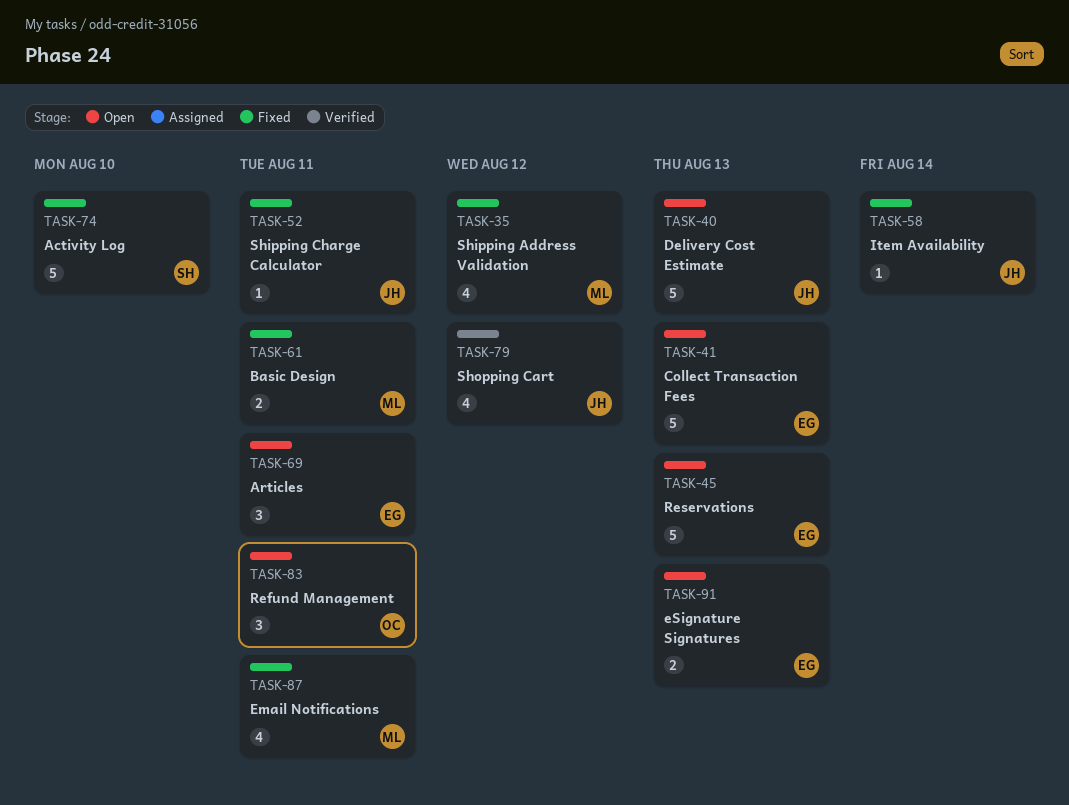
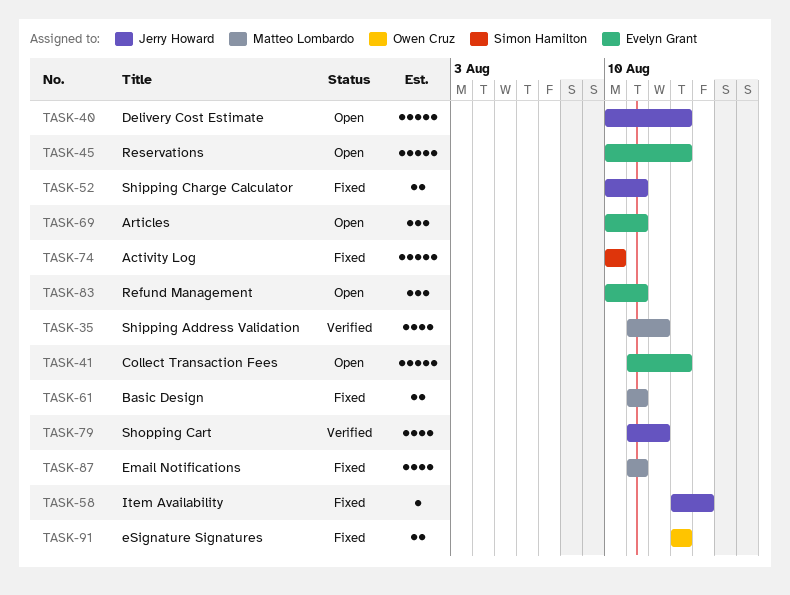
TASK-35, status: Fixed -> Verified
TASK-52, estimate: 1 -> 2
TASK-83, owner: Owen Cruz -> Evelyn Grant
TASK-91, status: Open -> Fixed
TASK-91, owner: Evelyn Grant -> Owen Cruz

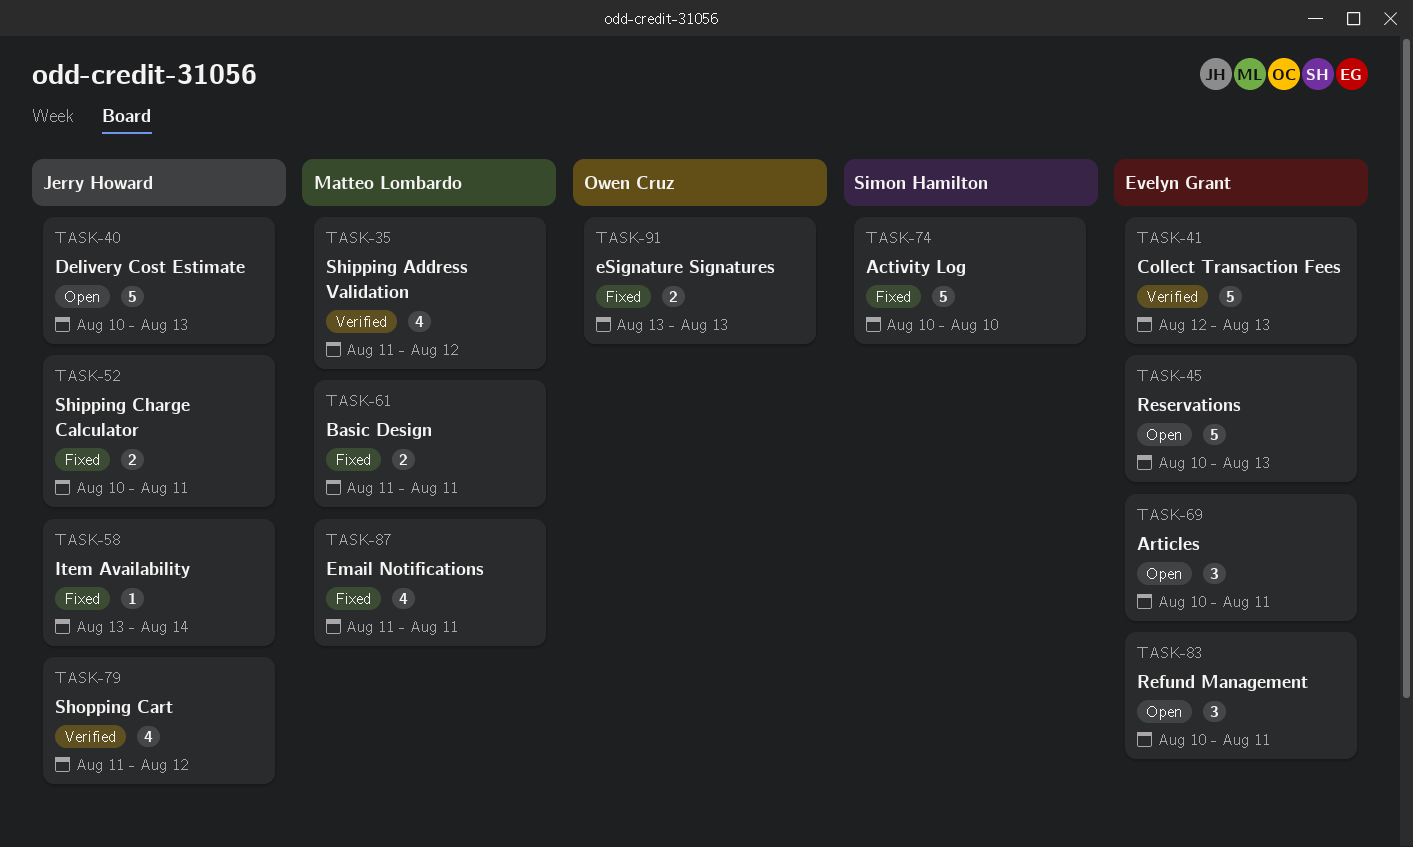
TASK-41, status: Open -> Verified
TASK-41, start: Aug 11 -> Aug 12

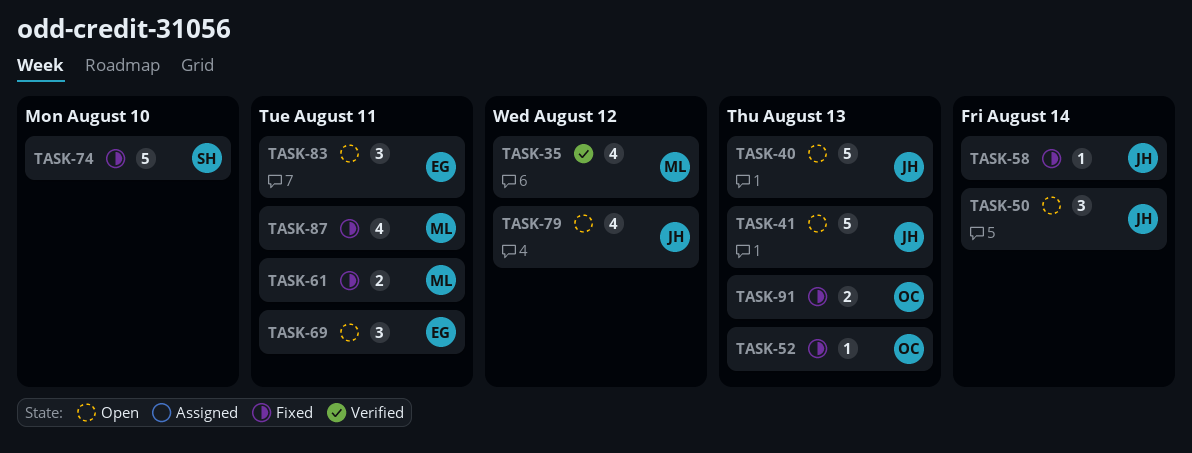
TASK-41, status: Verified -> Open
TASK-41, owner: Evelyn Grant -> Jerry Howard
TASK-45: present -> none
TASK-50: none -> present
TASK-52, owner: Jerry Howard -> Owen Cruz
TASK-52, estimate: 2 -> 1
TASK-52, due: Aug 11 -> Aug 13
TASK-79, status: Verified -> Open

